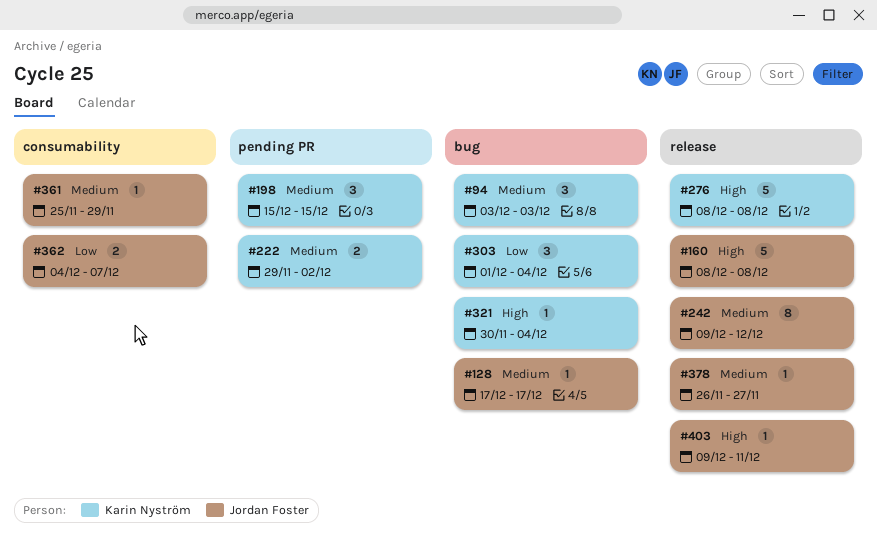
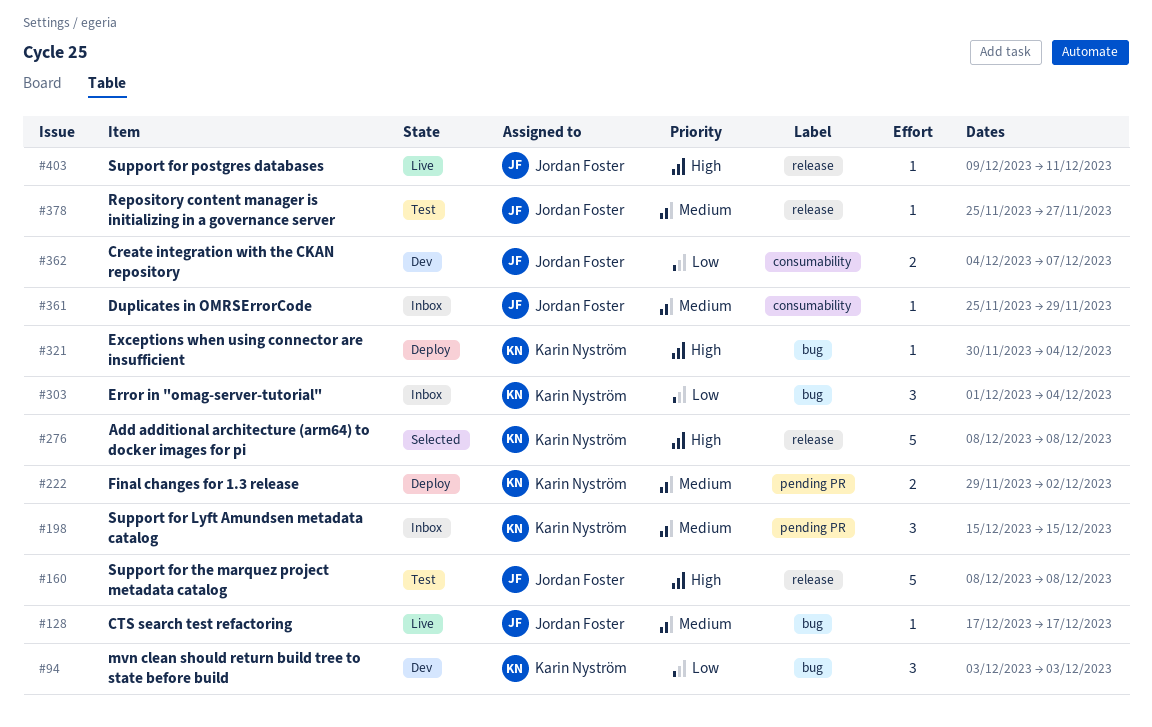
#94, priority: Medium -> Low
#242: present -> none
#378, start: Nov 26 -> Nov 25

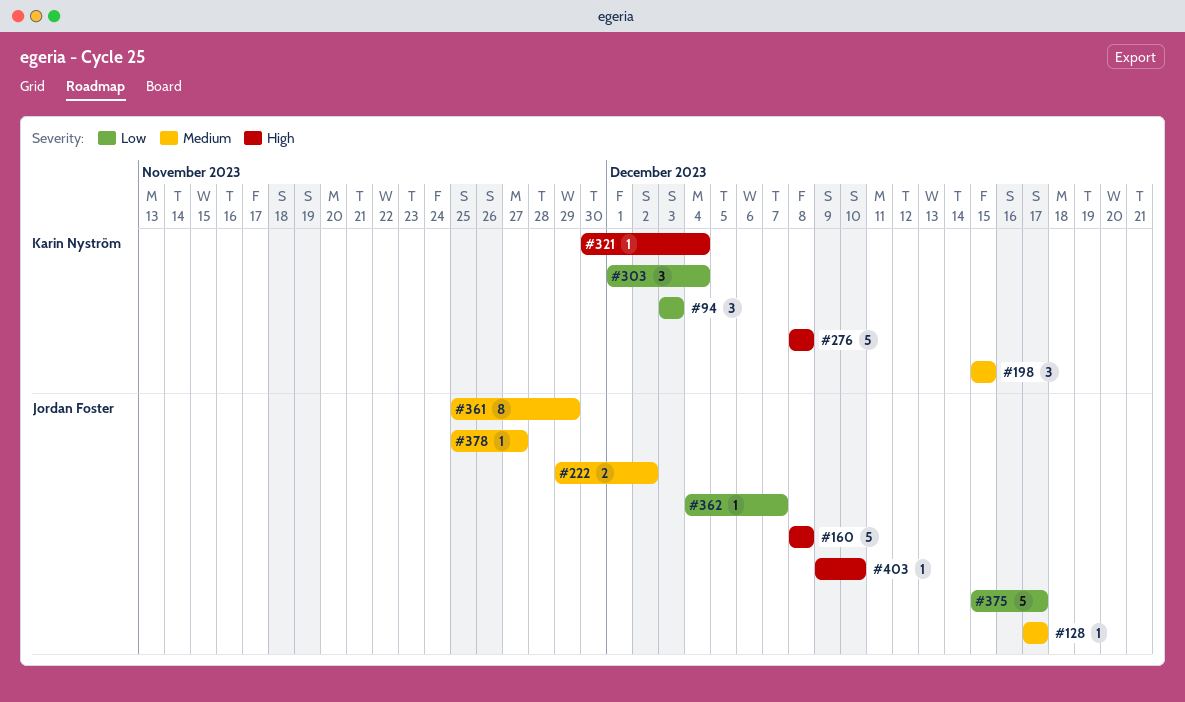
#222, owner: Karin Nyström -> Jordan Foster
#361, estimate: 1 -> 8
#362, estimate: 2 -> 1
#375: none -> present
#403, due: Dec 11 -> Dec 10

